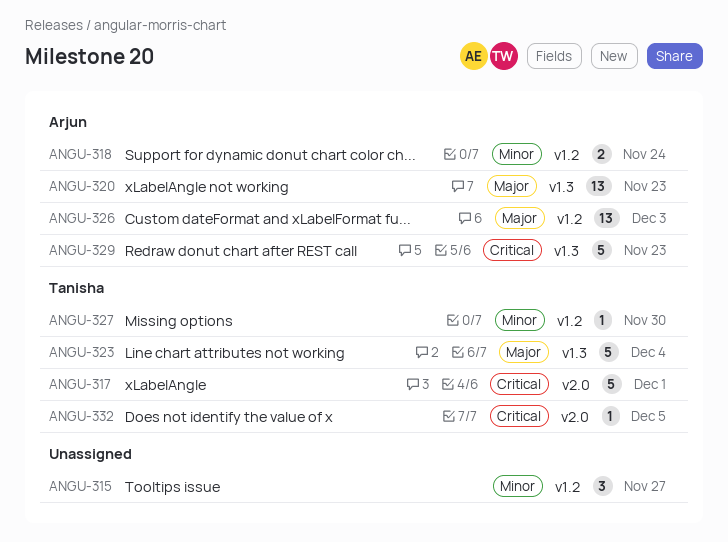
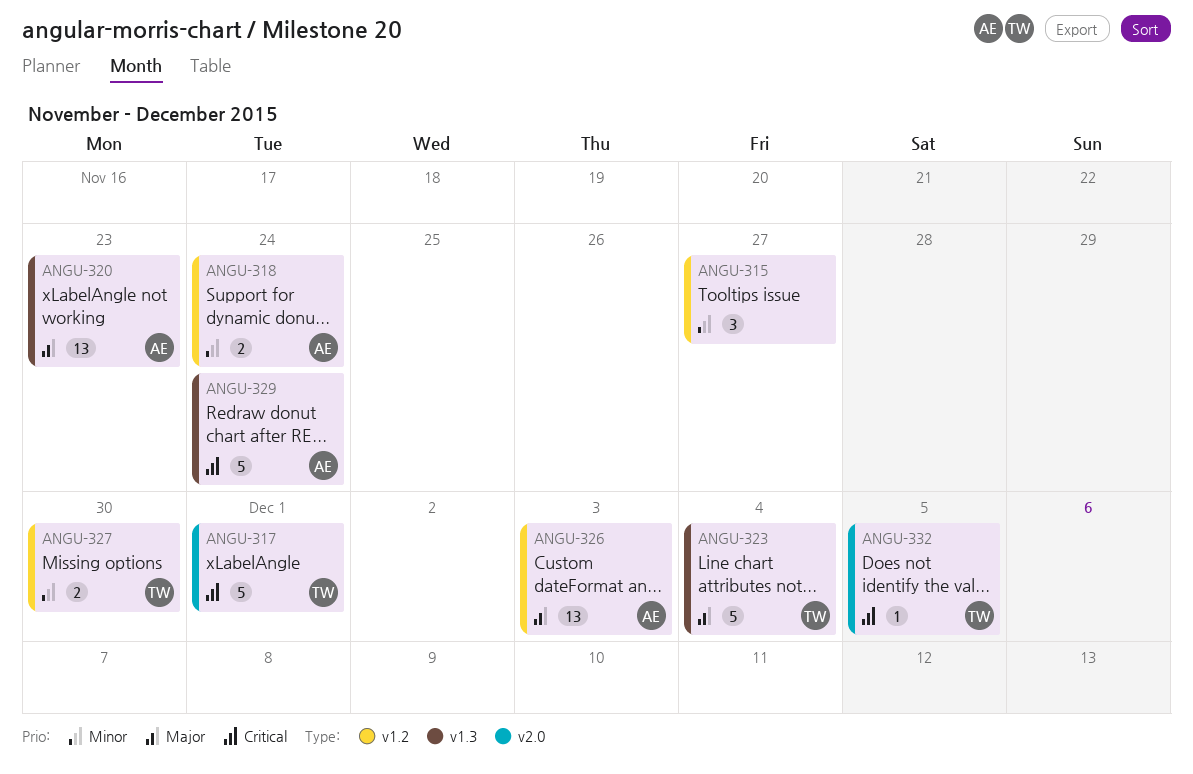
ANGU-327, estimate: 1 -> 2
ANGU-329, due: Nov 23 -> Nov 24

